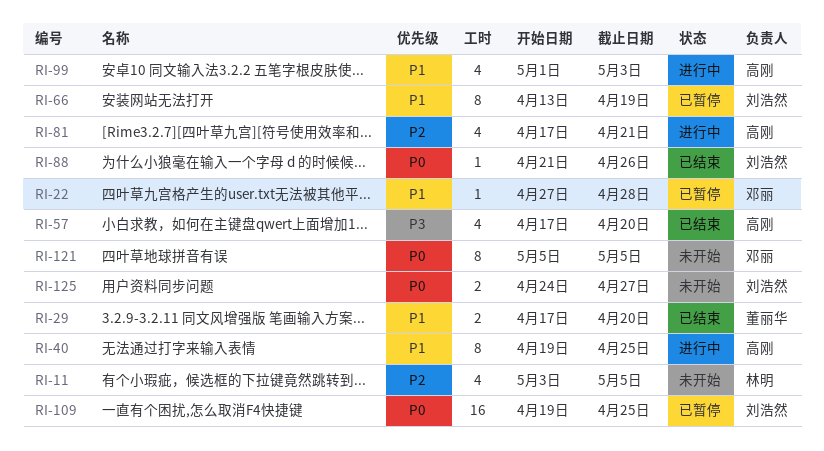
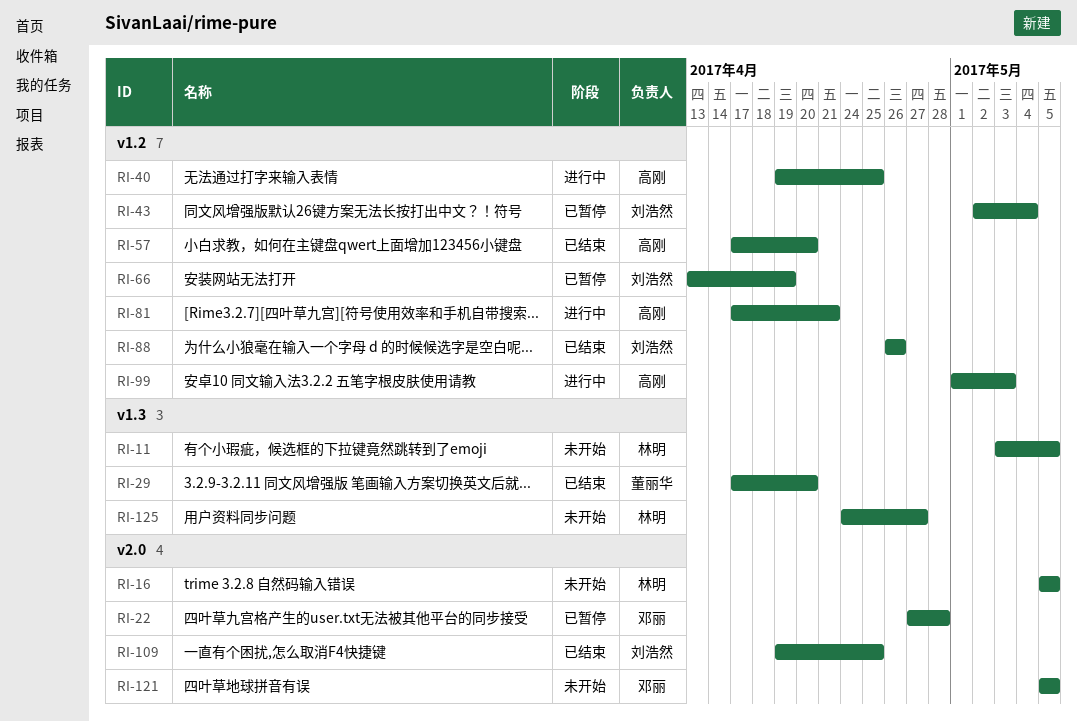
RI-16: none -> present
RI-43: none -> present
RI-88, start: Apr 21 -> Apr 26
RI-109, status: 已暂停 -> 已结束
RI-125, owner: 刘浩然 -> 林明

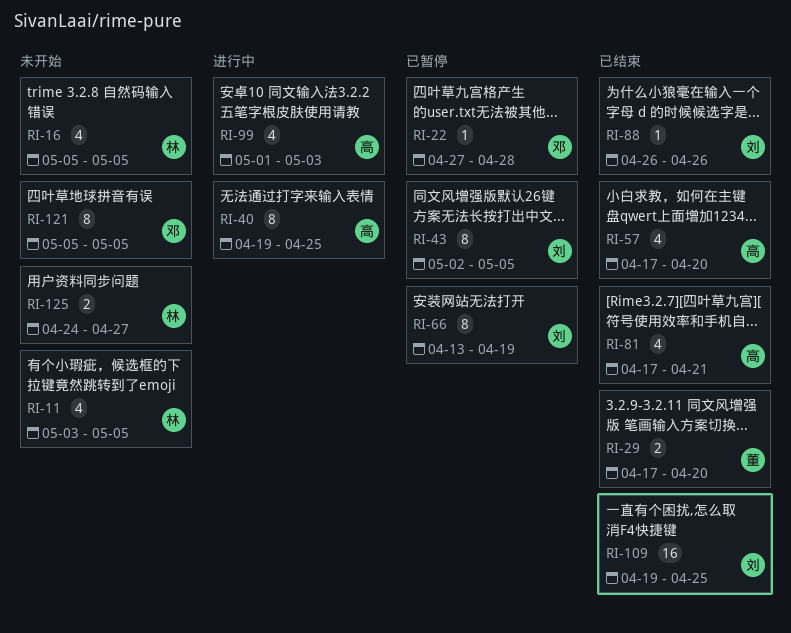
RI-43, due: May 4 -> May 5
RI-81, status: 进行中 -> 已结束

